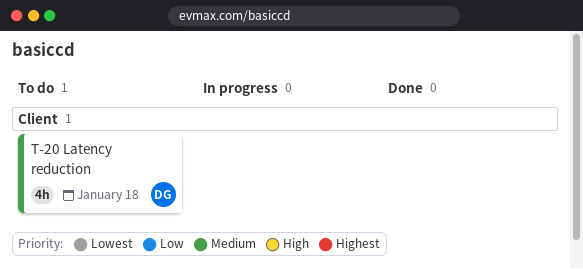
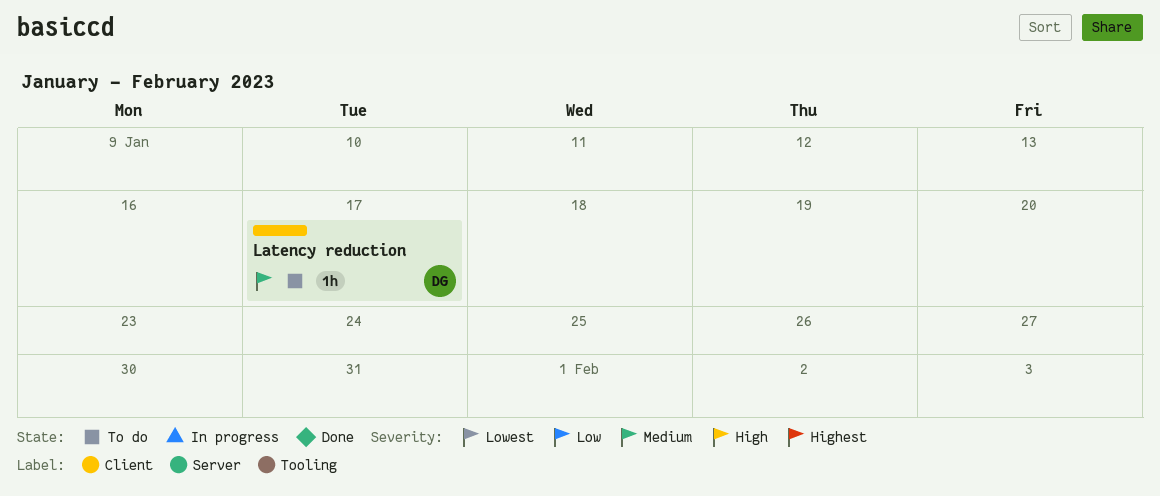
Latency reduction, estimate: 4h -> 1h
Latency reduction, due: Jan 18 -> Jan 17

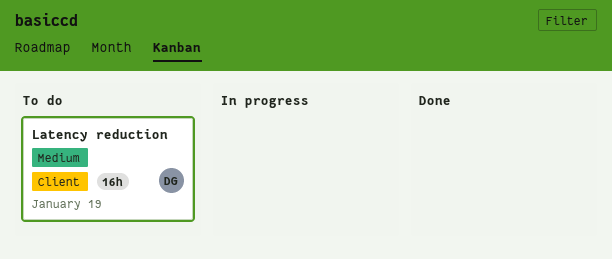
Latency reduction, estimate: 1h -> 16h
Latency reduction, due: Jan 17 -> Jan 19

